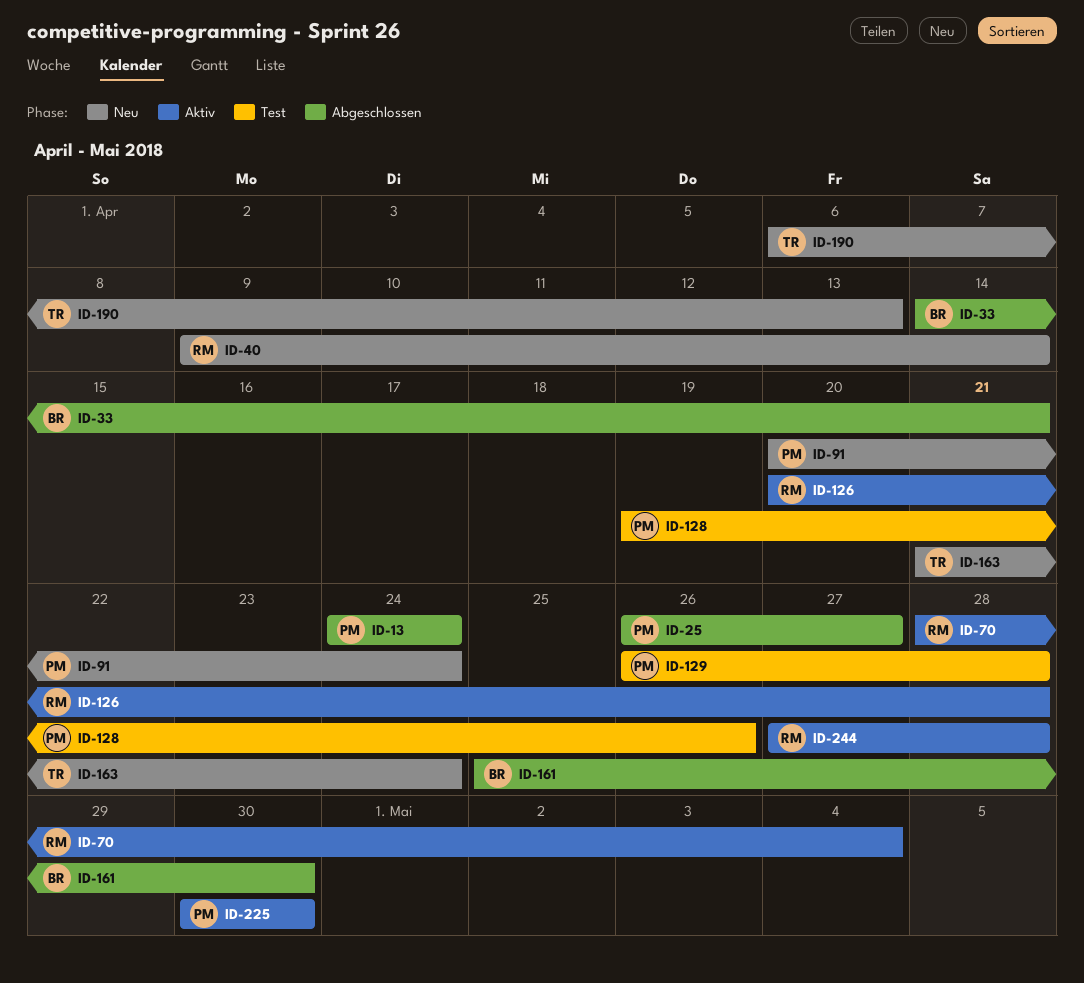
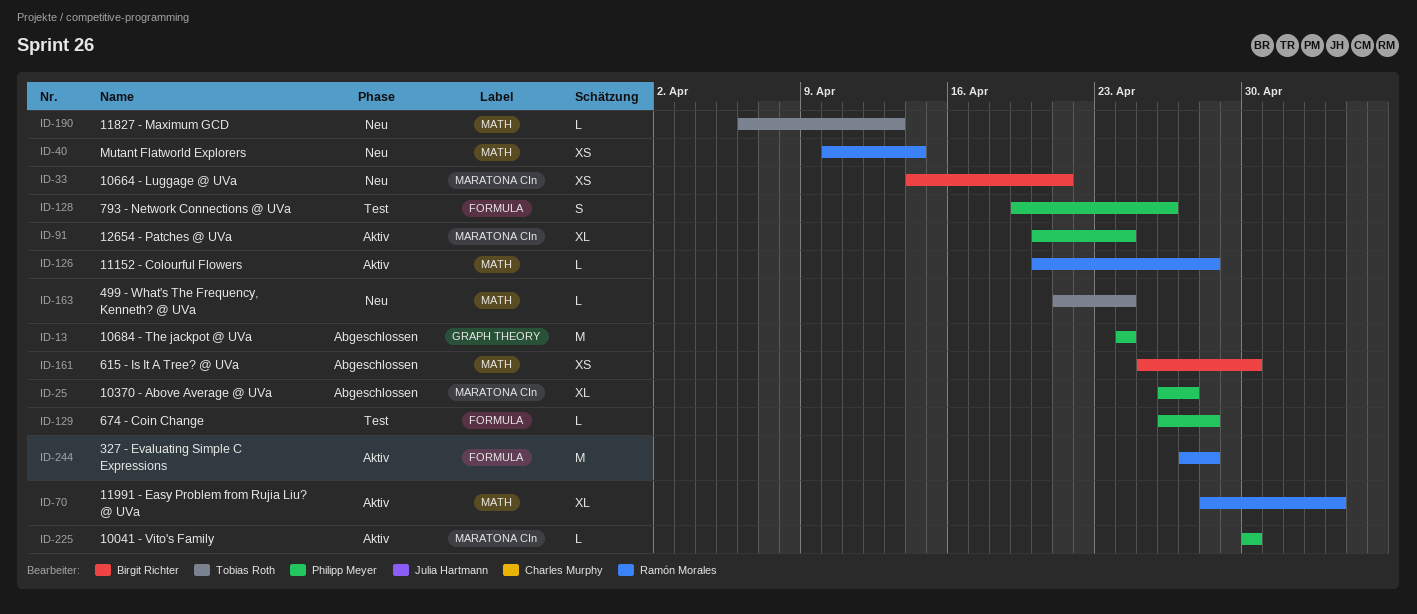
ID-33, status: Abgeschlossen -> Neu
ID-40, start: Apr 9 -> Apr 10
ID-91, status: Neu -> Aktiv

